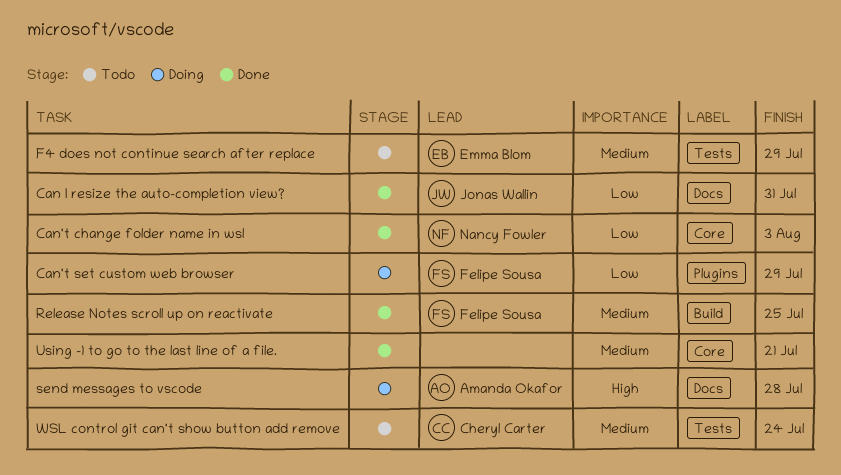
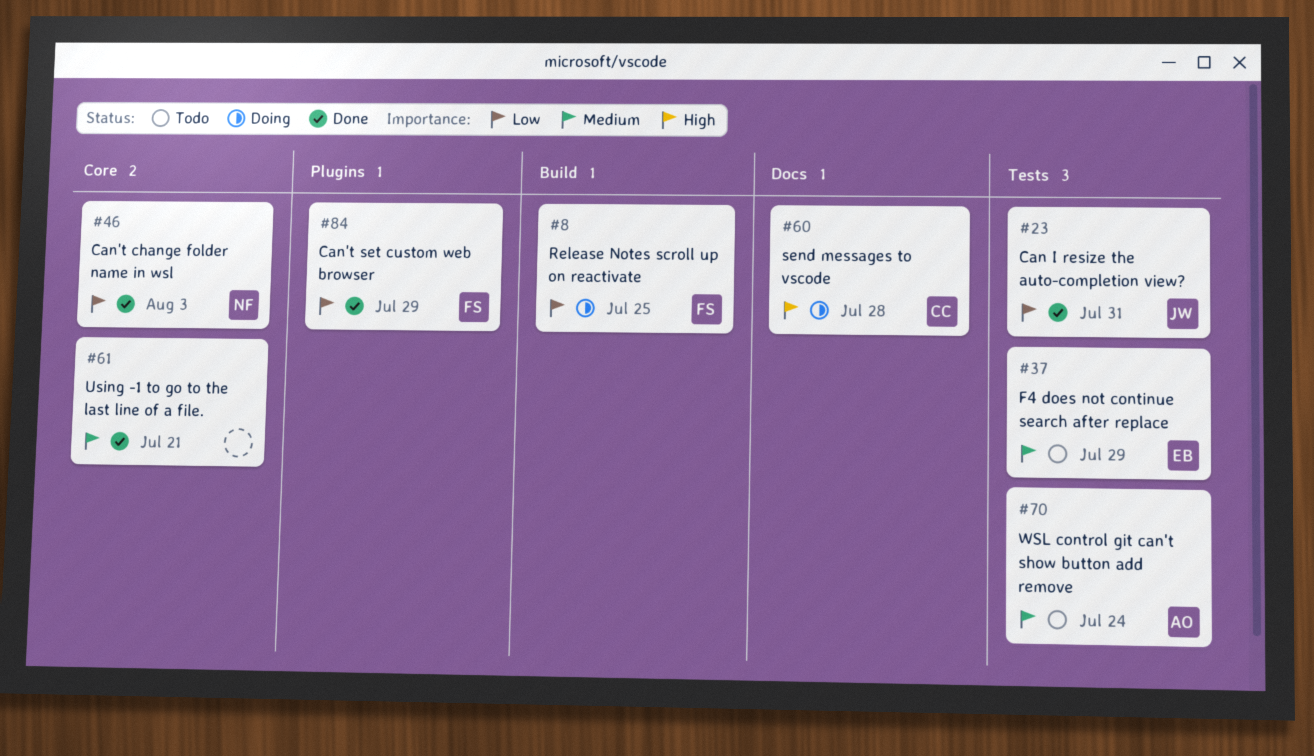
Can I resize the auto-completion view?, label: Docs -> Tests
Can't set custom web browser, status: Doing -> Done
Release Notes scroll up on reactivate, status: Done -> Doing
Release Notes scroll up on reactivate, priority: Medium -> Low
send messages to vscode, owner: Amanda Okafor -> Cheryl Carter
WSL control git can't show button add remove, owner: Cheryl Carter -> Amanda Okafor

